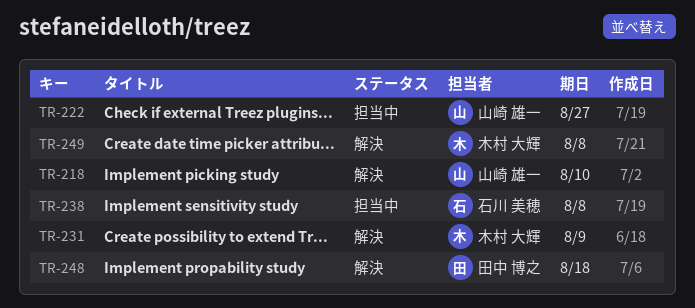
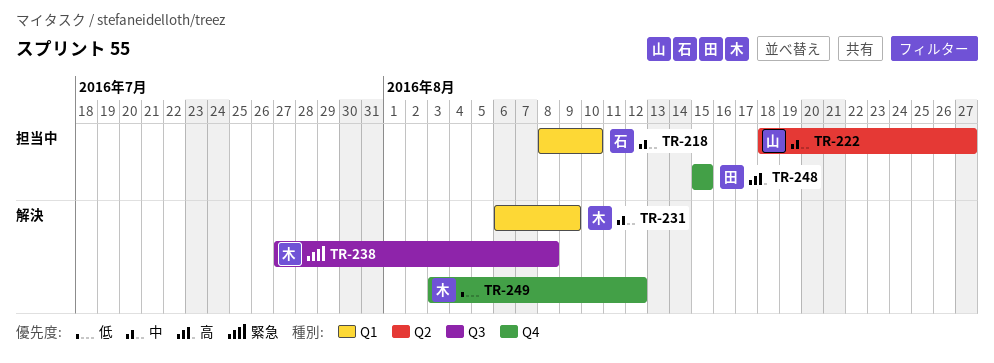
TR-218, status: 解決 -> 担当中
TR-218, owner: 山崎 雄一 -> 石川 美穂
TR-238, status: 担当中 -> 解決
TR-238, owner: 石川 美穂 -> 木村 大輝
TR-248, status: 解決 -> 担当中
TR-248, due: Aug 18 -> Aug 15
TR-249, due: Aug 8 -> Aug 12

